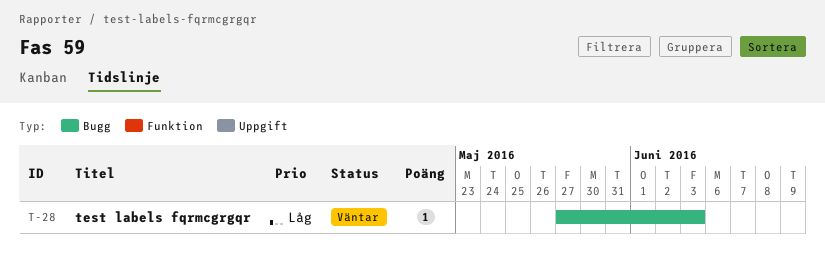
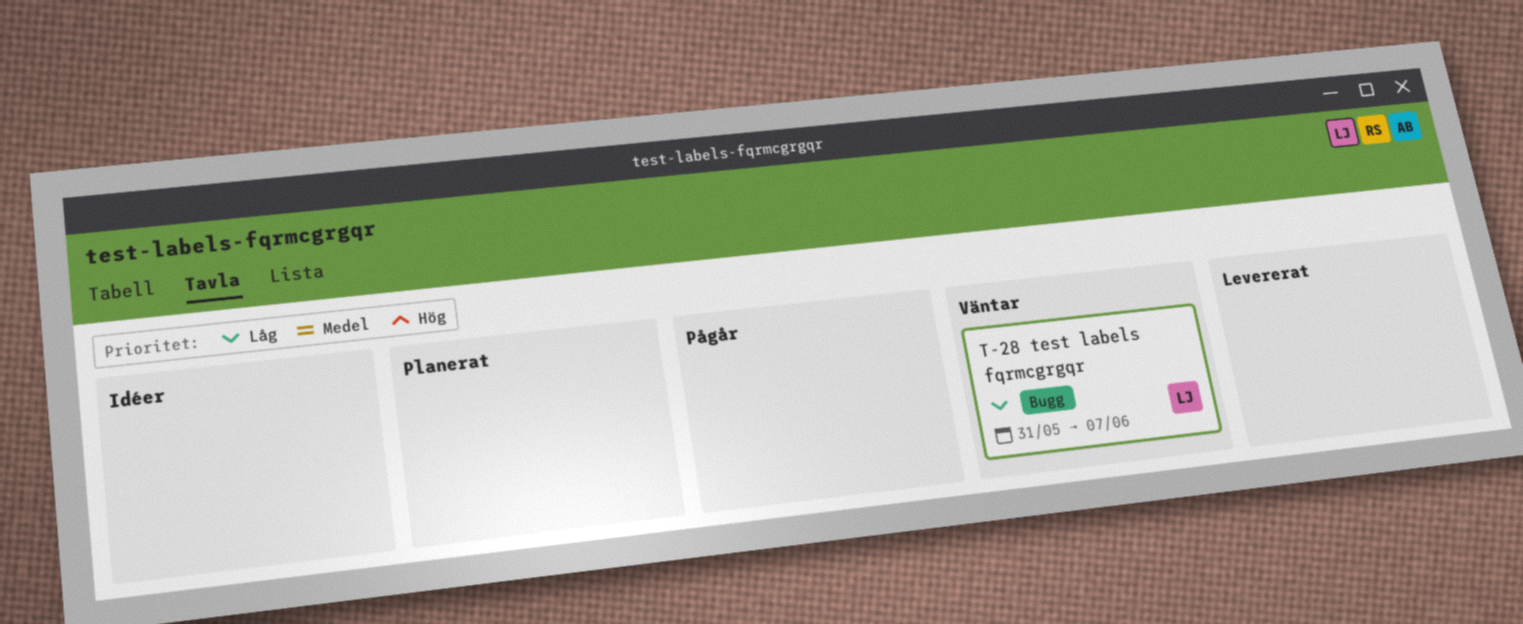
T-28, start: May 27 -> May 31
T-28, due: Jun 3 -> Jun 7

